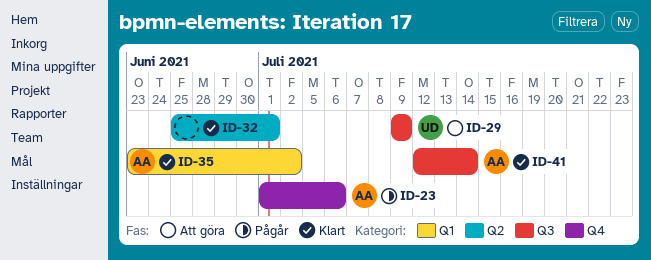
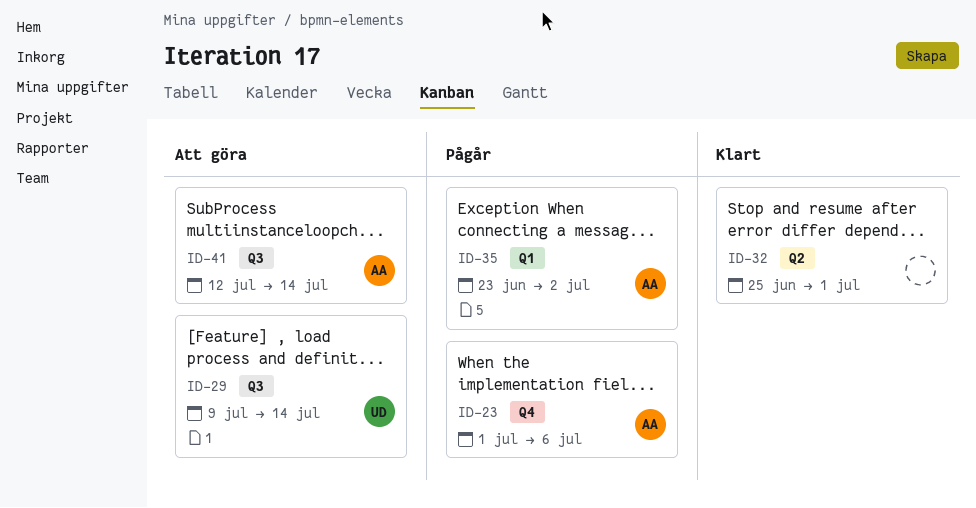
ID-29, due: Jul 9 -> Jul 14
ID-35, status: Klart -> Pågår
ID-41, status: Klart -> Att göra

